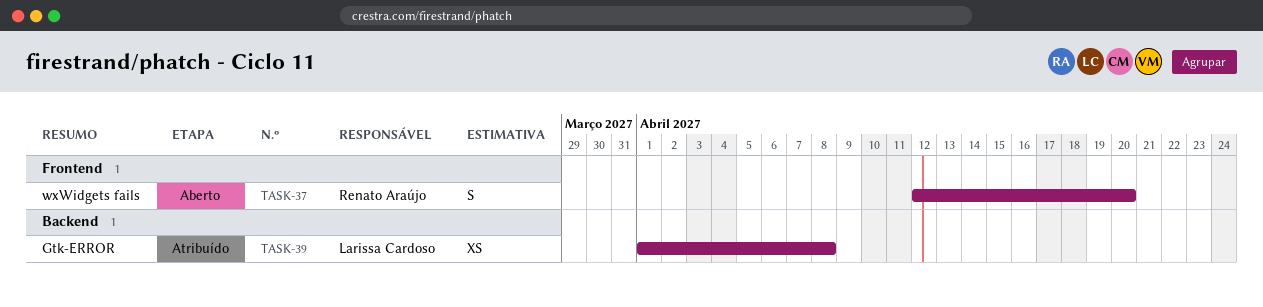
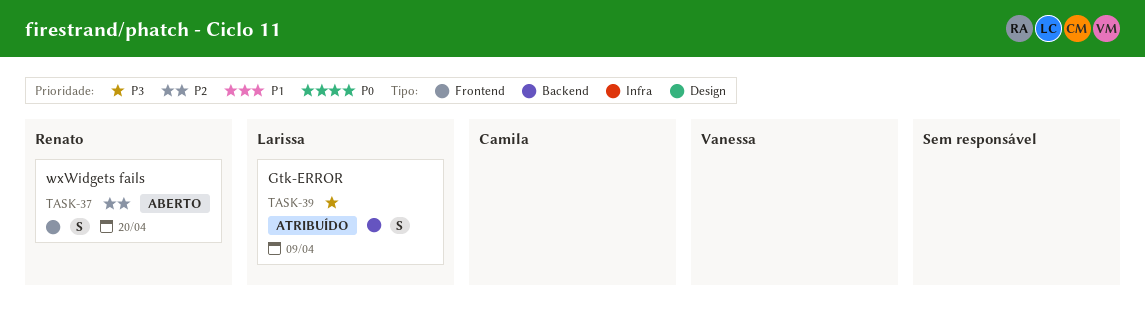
TASK-39, estimate: XS -> S
TASK-39, due: Apr 8 -> Apr 9

